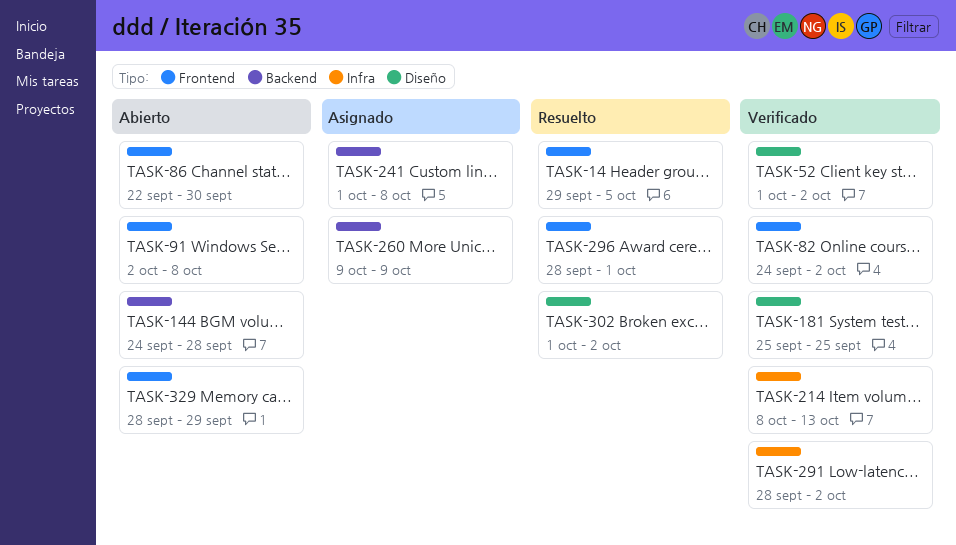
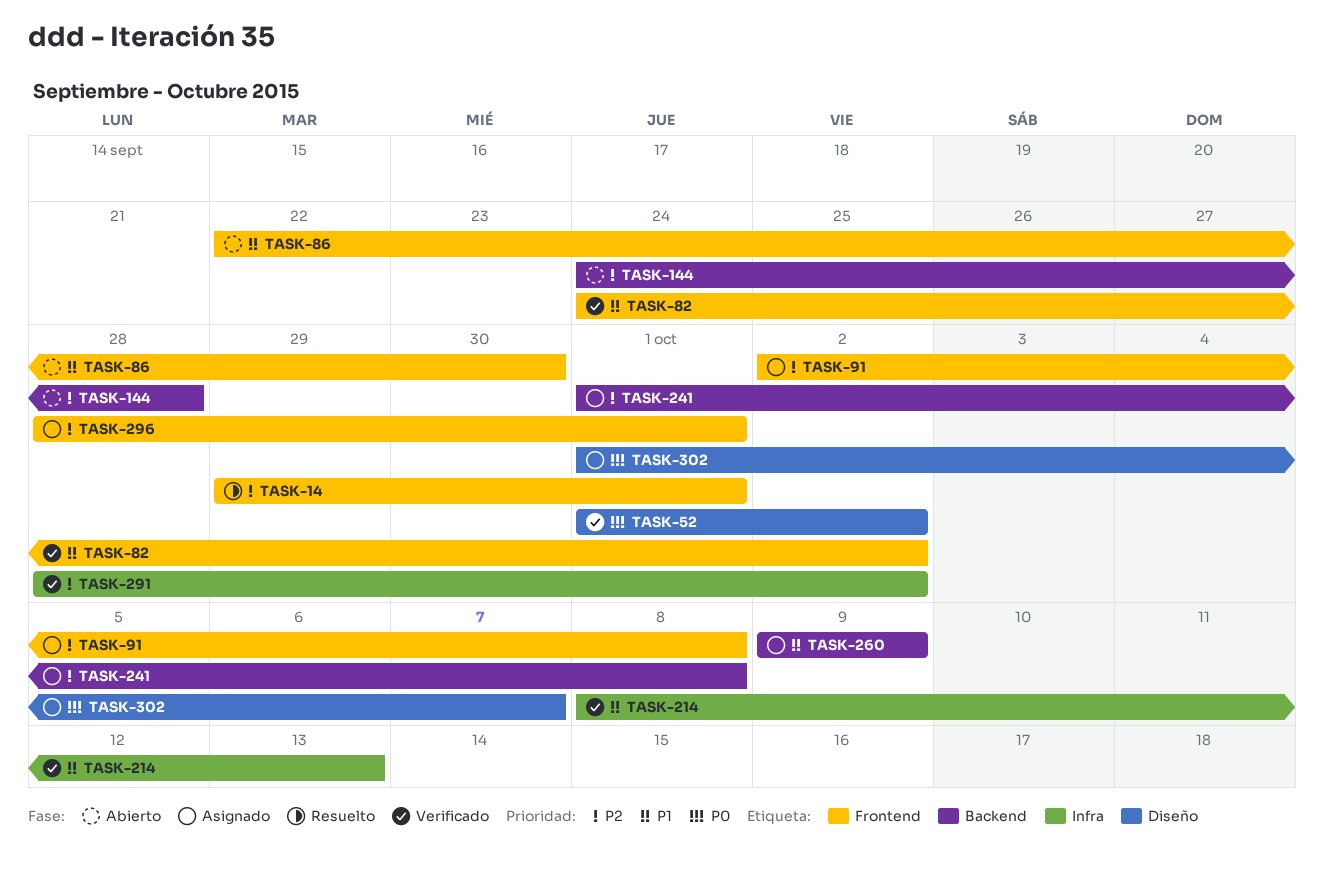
TASK-14, due: Oct 5 -> Oct 1
TASK-91, status: Abierto -> Asignado
TASK-181: present -> none
TASK-296, status: Resuelto -> Asignado
TASK-302, status: Resuelto -> Asignado
TASK-302, due: Oct 2 -> Oct 7
TASK-329: present -> none

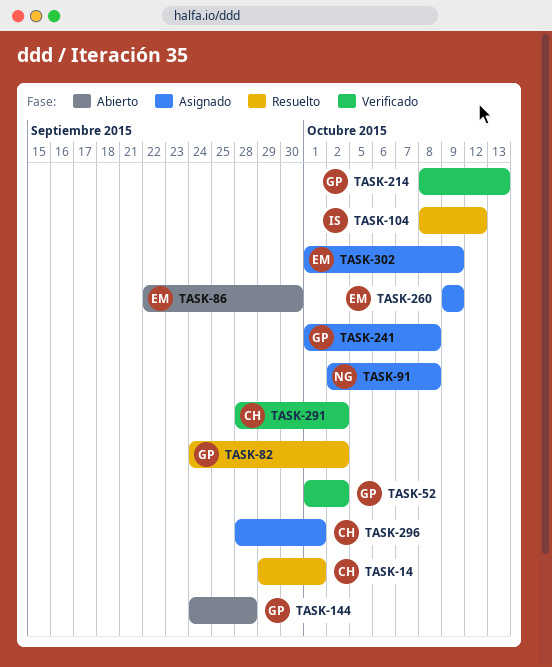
TASK-82, status: Verificado -> Resuelto
TASK-104: none -> present
TASK-302, due: Oct 7 -> Oct 9

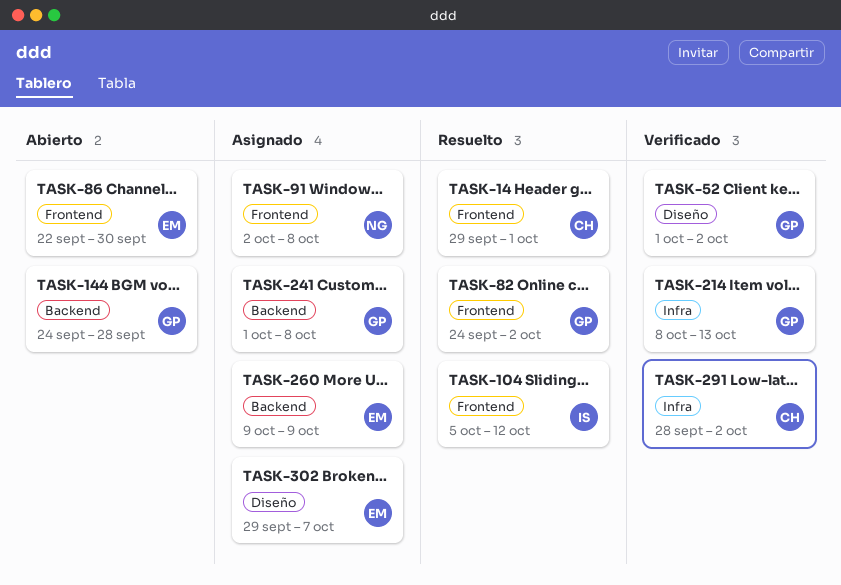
TASK-104, start: Oct 8 -> Oct 5
TASK-296: present -> none
TASK-302, start: Oct 1 -> Sep 29
TASK-302, due: Oct 9 -> Oct 7

